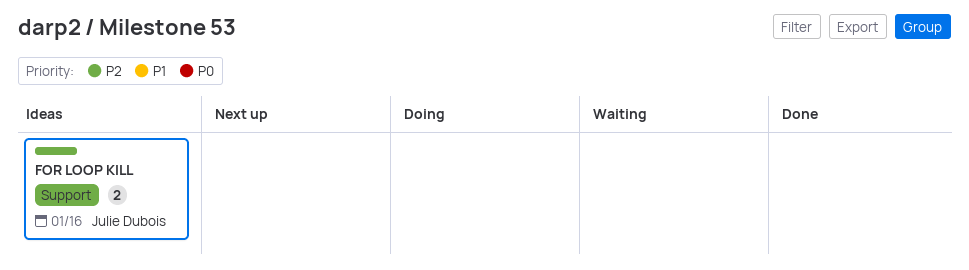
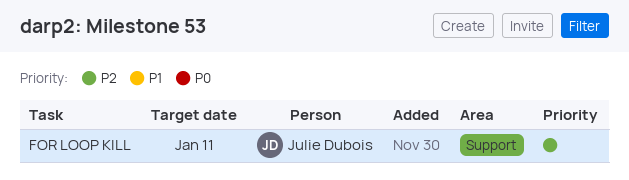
FOR LOOP KILL, due: Jan 16 -> Jan 11

